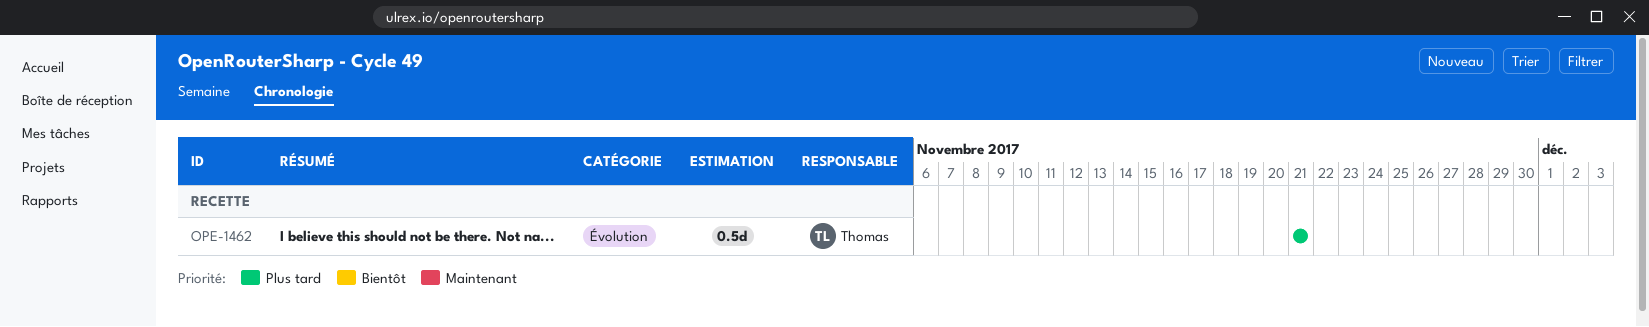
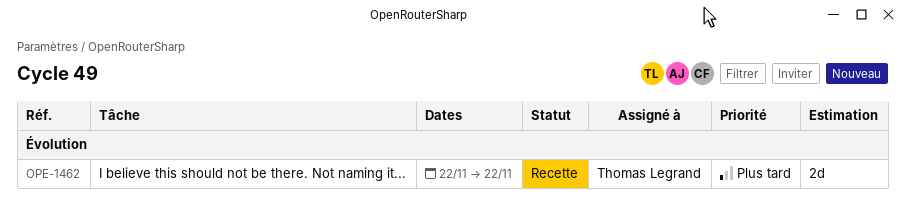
OPE-1462, estimate: 0.5d -> 2d
OPE-1462, start: Nov 21 -> Nov 22
OPE-1462, due: Nov 21 -> Nov 22

